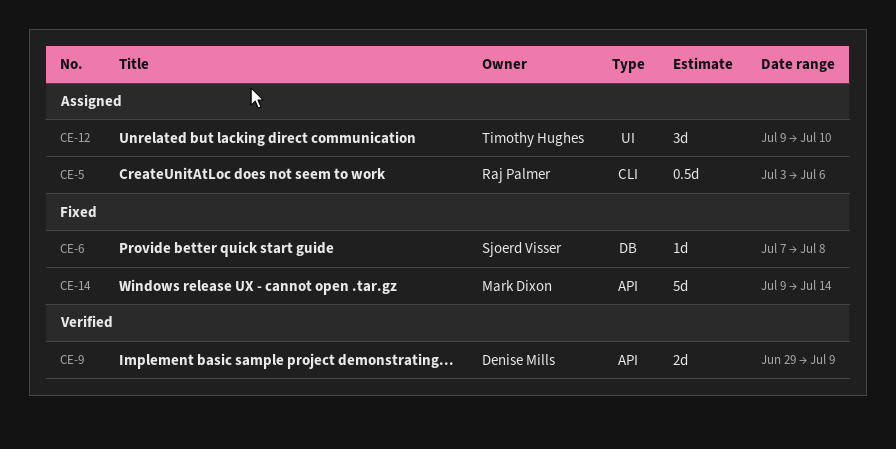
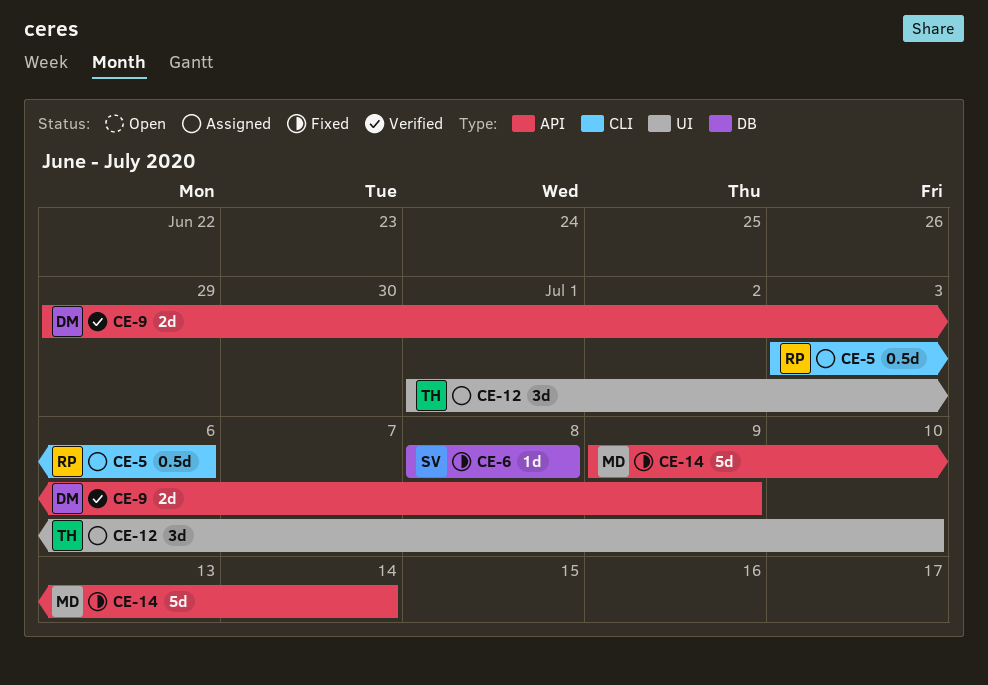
CE-6, start: Jul 7 -> Jul 8
CE-12, start: Jul 9 -> Jul 1

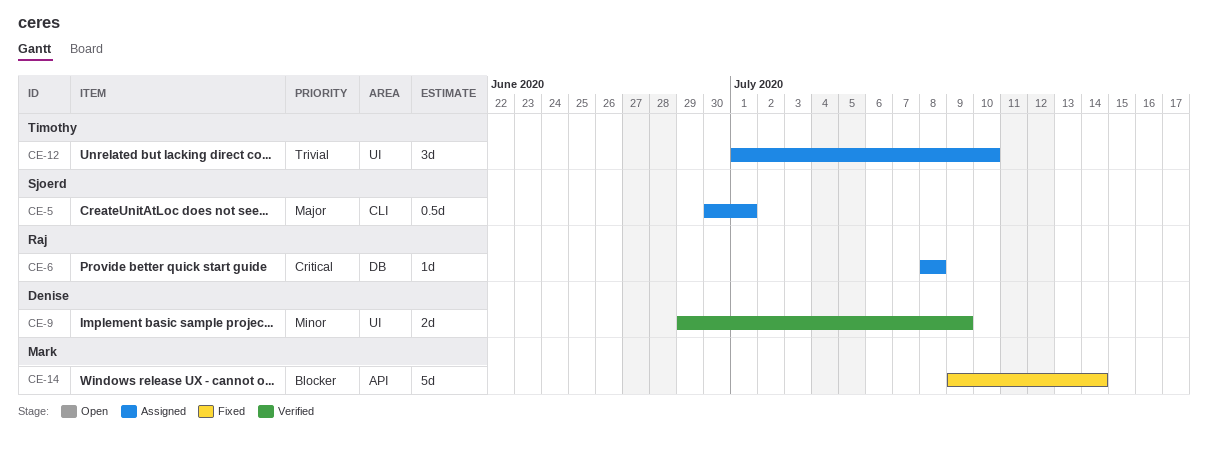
CE-5, owner: Raj -> Sjoerd
CE-5, start: Jul 3 -> Jun 30
CE-5, due: Jul 6 -> Jul 1
CE-6, status: Fixed -> Assigned
CE-6, owner: Sjoerd -> Raj
CE-9, label: API -> UI

